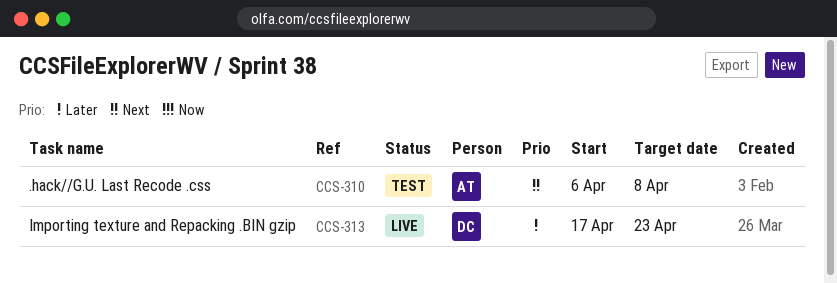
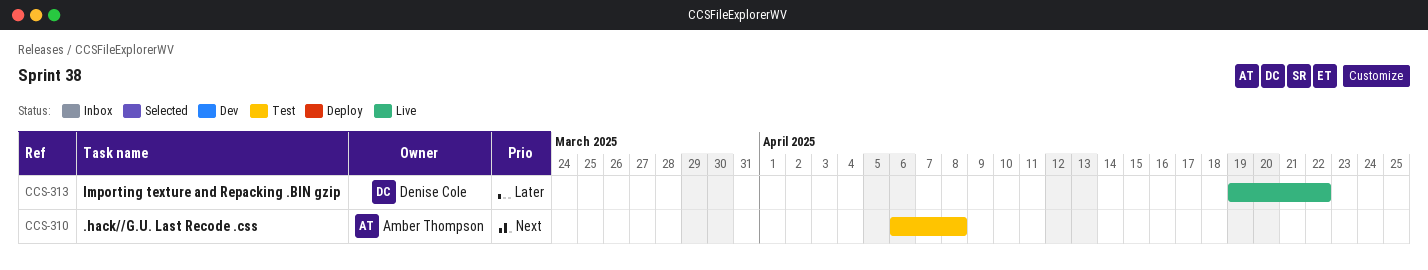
CCS-313, start: Apr 17 -> Apr 19
CCS-313, due: Apr 23 -> Apr 22

